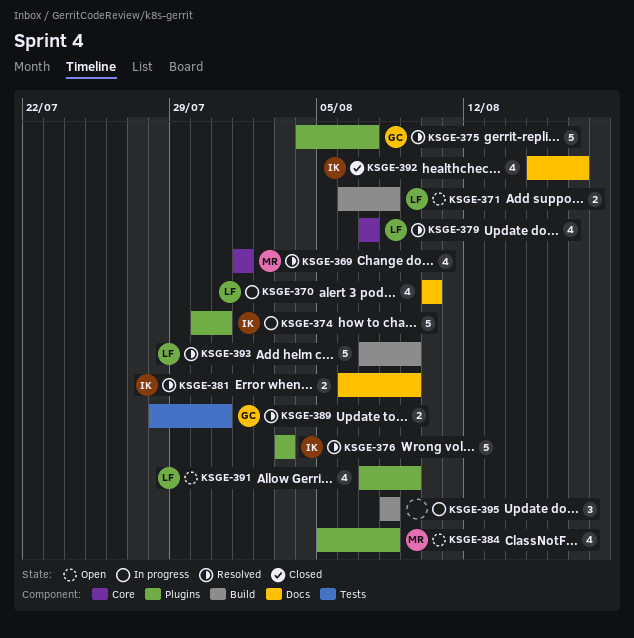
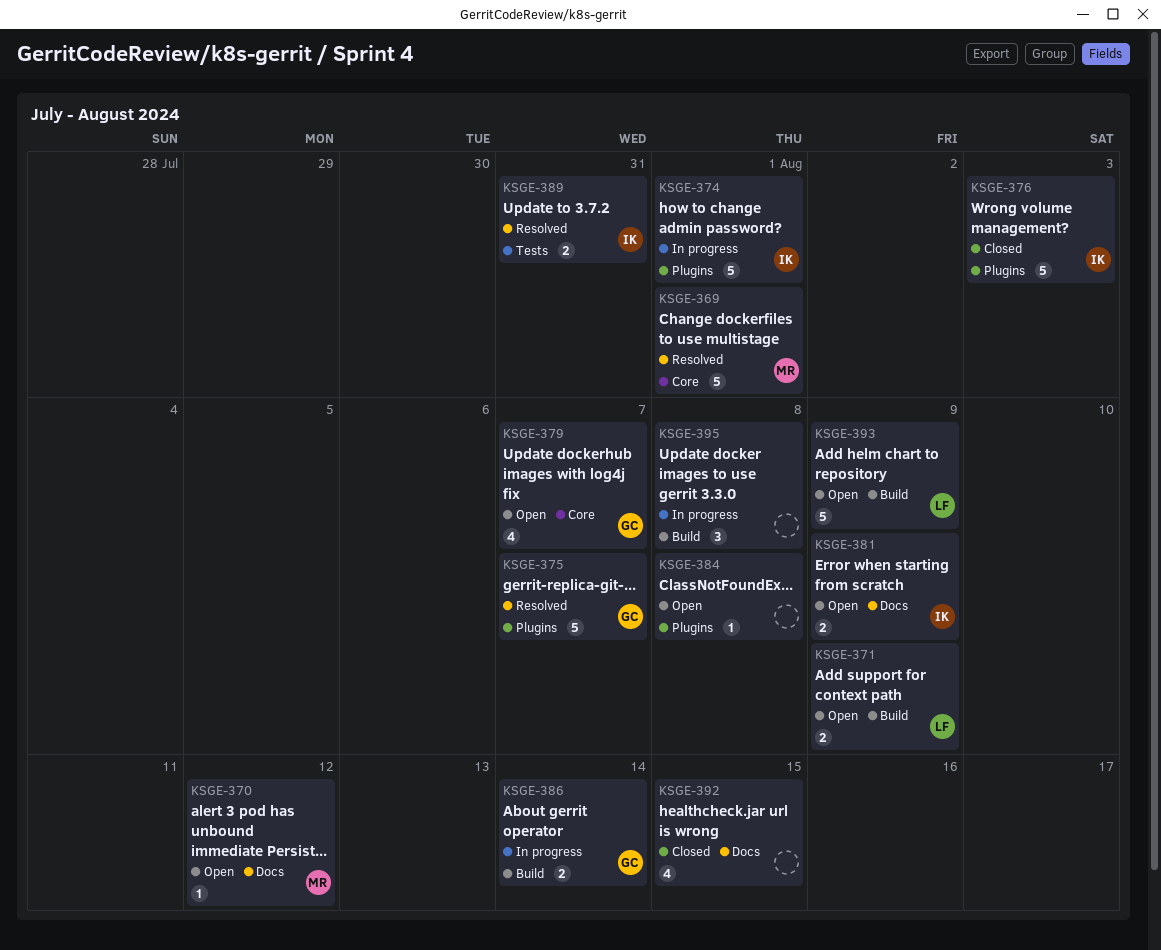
KSGE-369, estimate: 4 -> 5
KSGE-370, status: In progress -> Open
KSGE-370, owner: LF -> MR
KSGE-370, estimate: 4 -> 1
KSGE-370, due: Aug 10 -> Aug 12
KSGE-371, due: Aug 8 -> Aug 9
KSGE-374, due: Jul 31 -> Aug 1
KSGE-376, status: Resolved -> Closed
KSGE-379, status: Resolved -> Open
KSGE-379, owner: LF -> GC
KSGE-381, status: Resolved -> Open
KSGE-384, owner: MR -> none
KSGE-384, estimate: 4 -> 1
KSGE-386: none -> present
KSGE-389, owner: GC -> IK
KSGE-391: present -> none
KSGE-392, owner: IK -> none
KSGE-392, due: Aug 17 -> Aug 15
KSGE-393, status: Resolved -> Open

